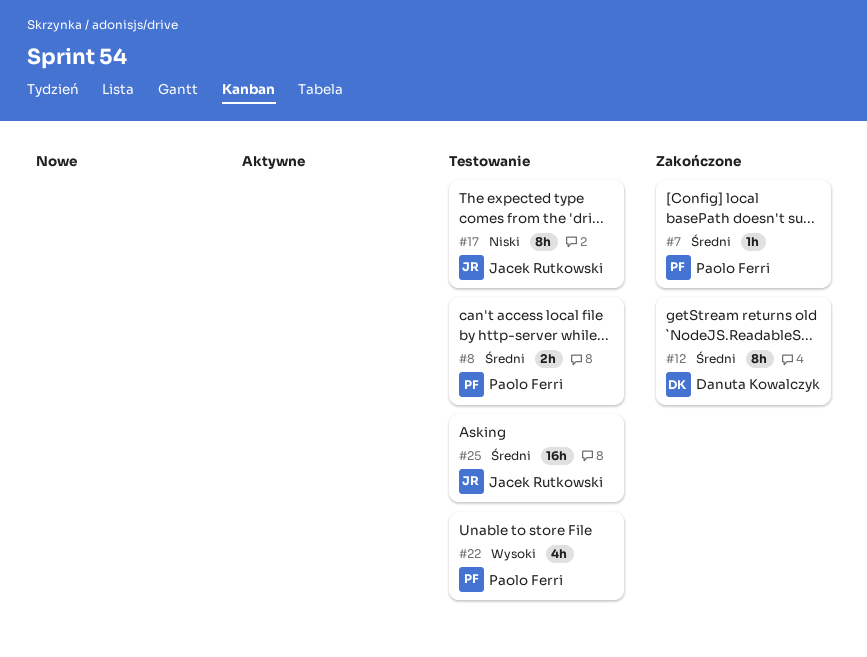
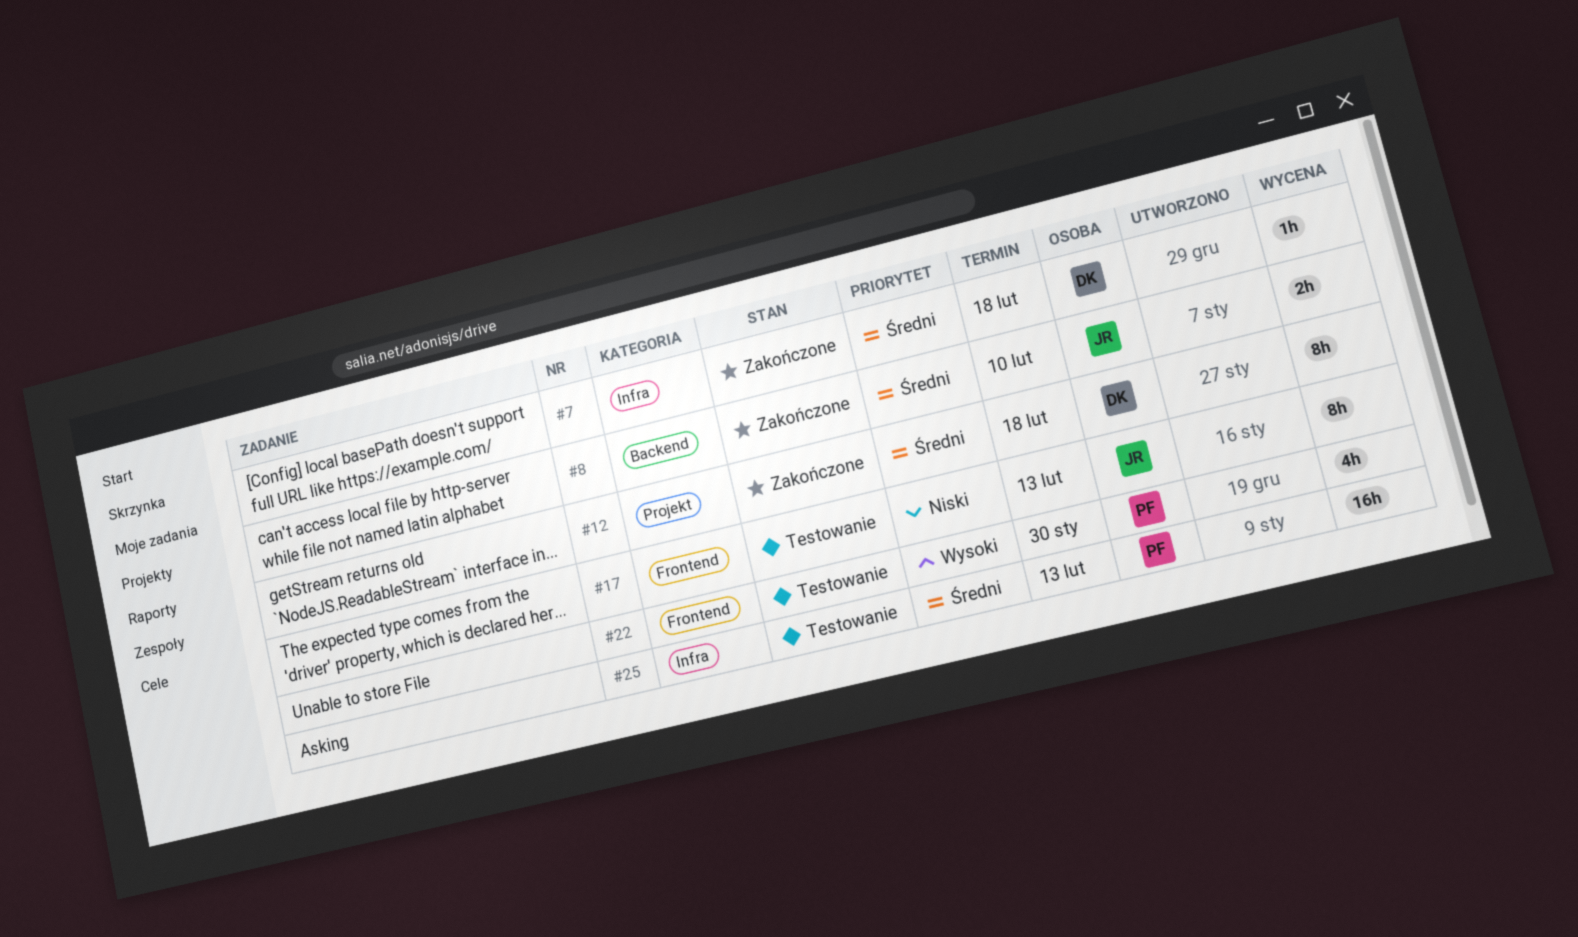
#7, owner: Paolo Ferri -> Danuta Kowalczyk
#8, status: Testowanie -> Zakończone
#8, owner: Paolo Ferri -> Jacek Rutkowski
#25, owner: Jacek Rutkowski -> Paolo Ferri

